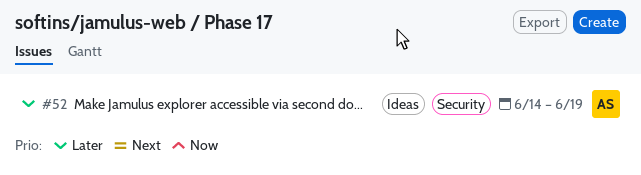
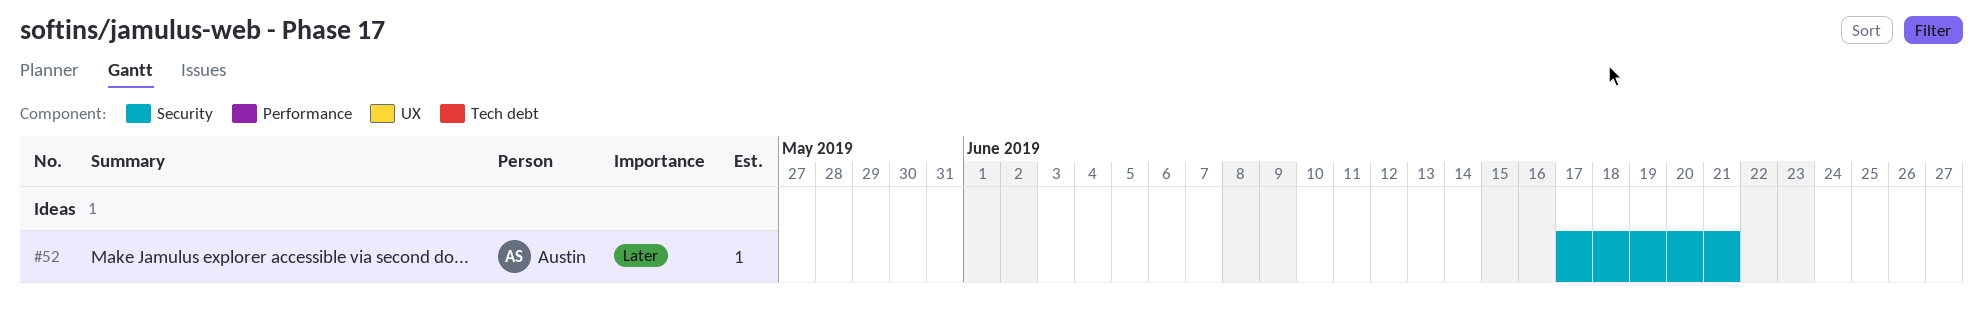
#52, start: Jun 14 -> Jun 17
#52, due: Jun 19 -> Jun 21

